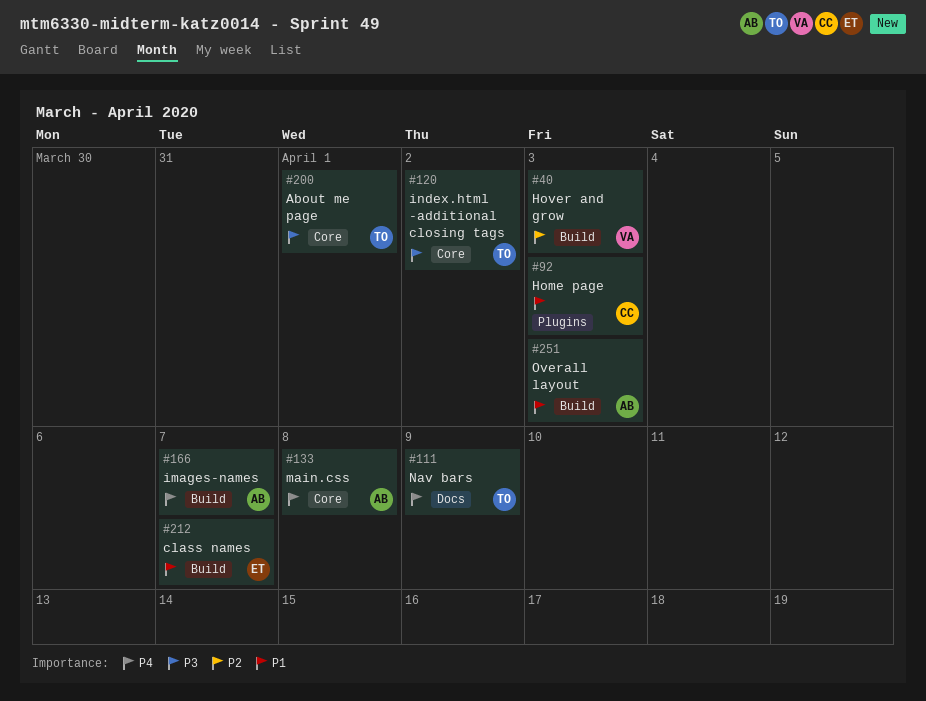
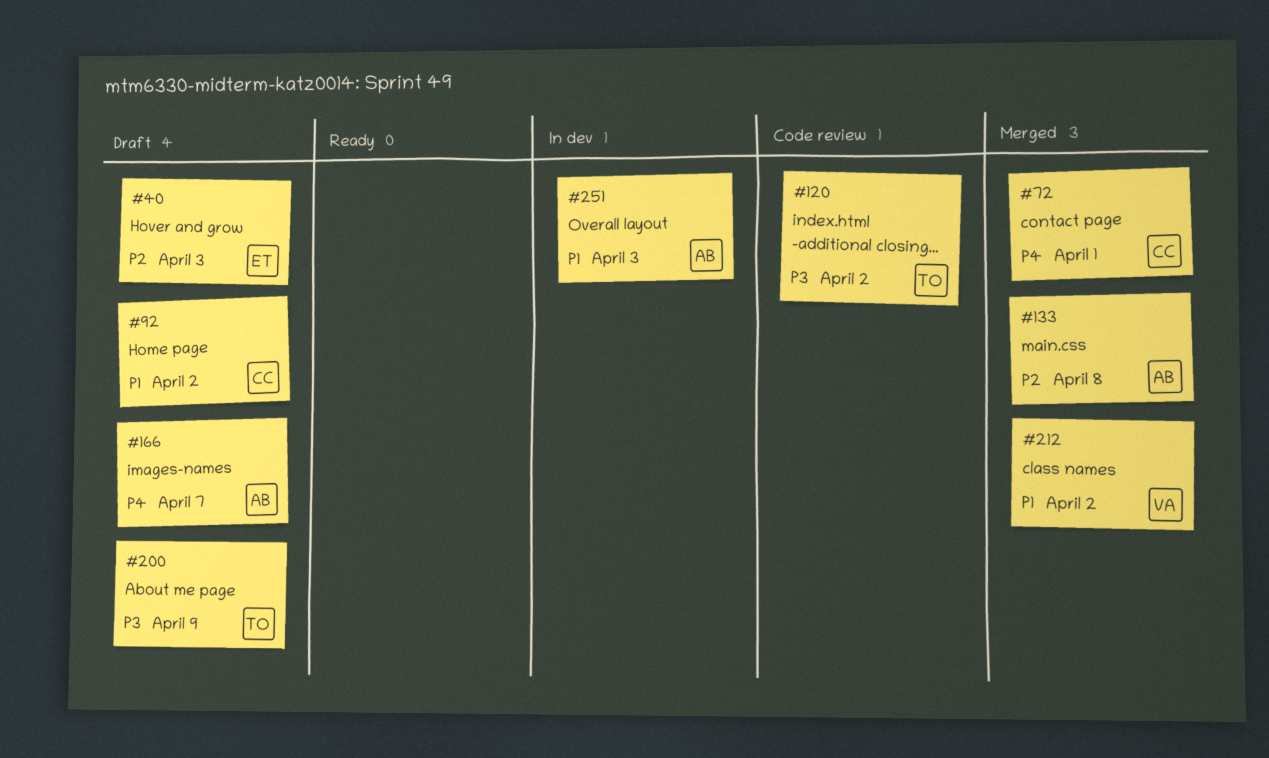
#40, owner: VA -> ET
#72: none -> present
#92, due: Apr 3 -> Apr 2
#111: present -> none
#133, priority: P4 -> P2
#200, due: Apr 1 -> Apr 9
#212, owner: ET -> VA
#212, due: Apr 7 -> Apr 2

